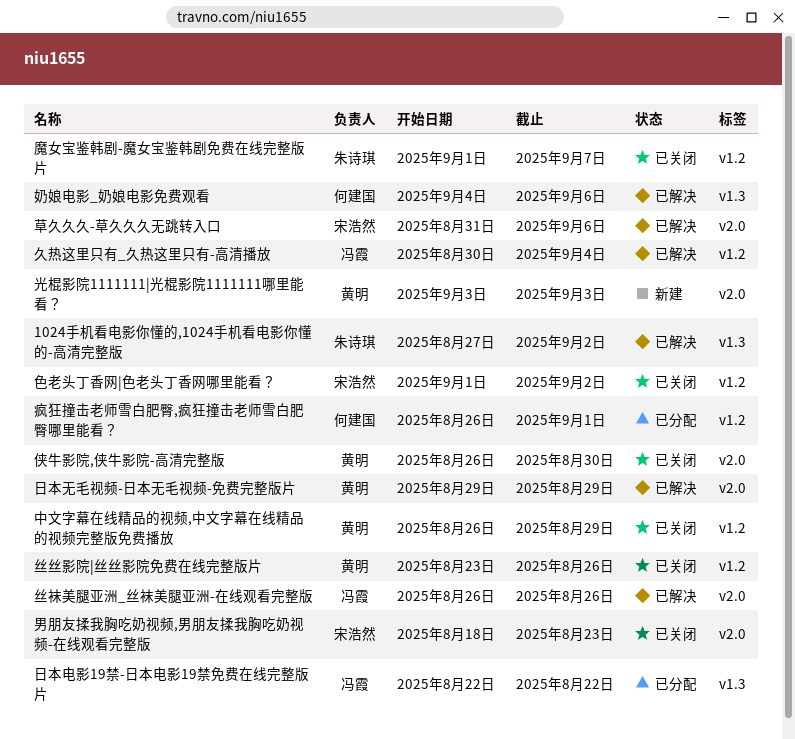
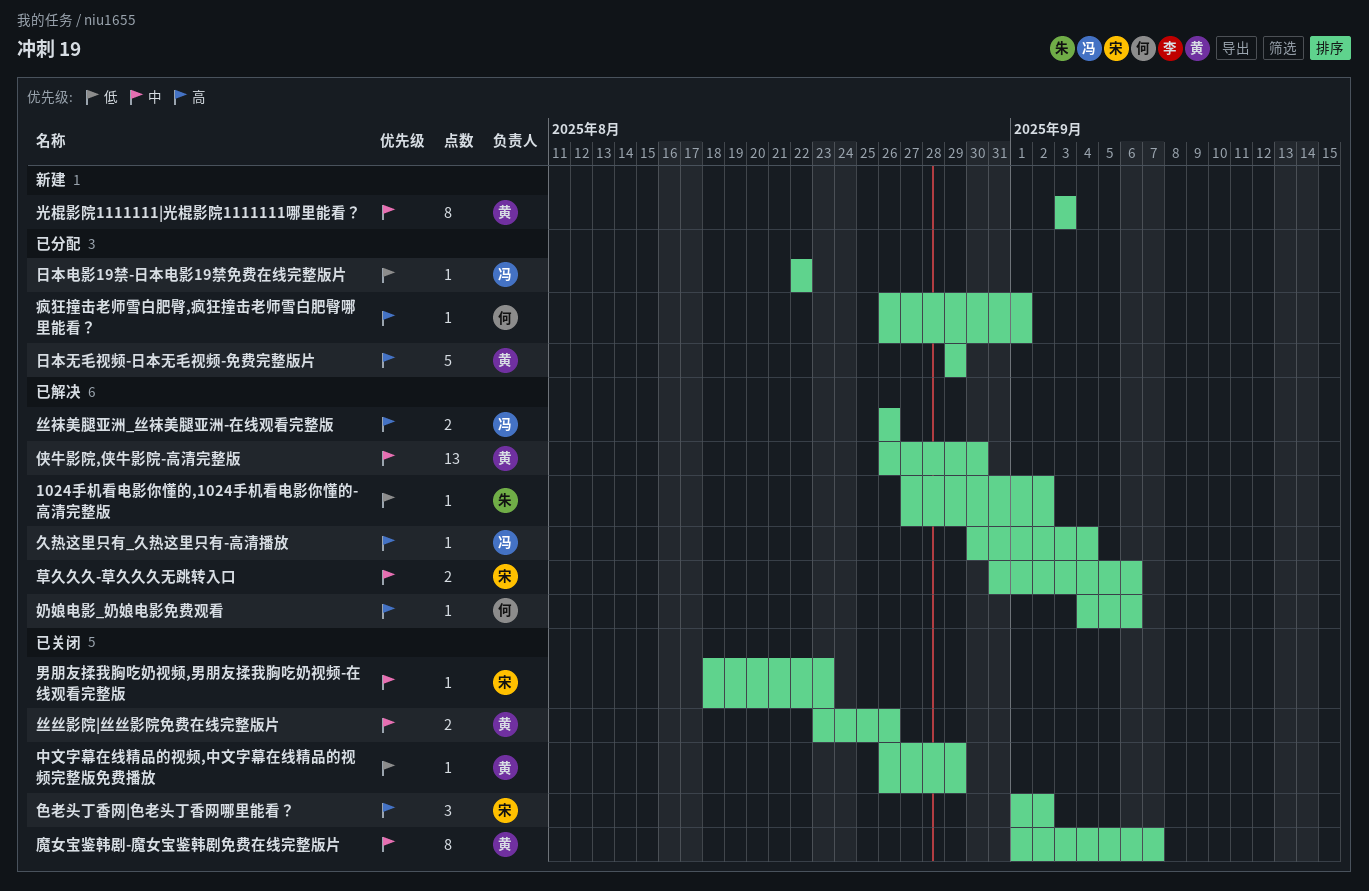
侠牛影院,侠牛影院-高清完整版, status: 已关闭 -> 已解决
日本无毛视频-日本无毛视频-免费完整版片, status: 已解决 -> 已分配
魔女宝鉴韩剧-魔女宝鉴韩剧免费在线完整版片, owner: 朱诗琪 -> 黄明

